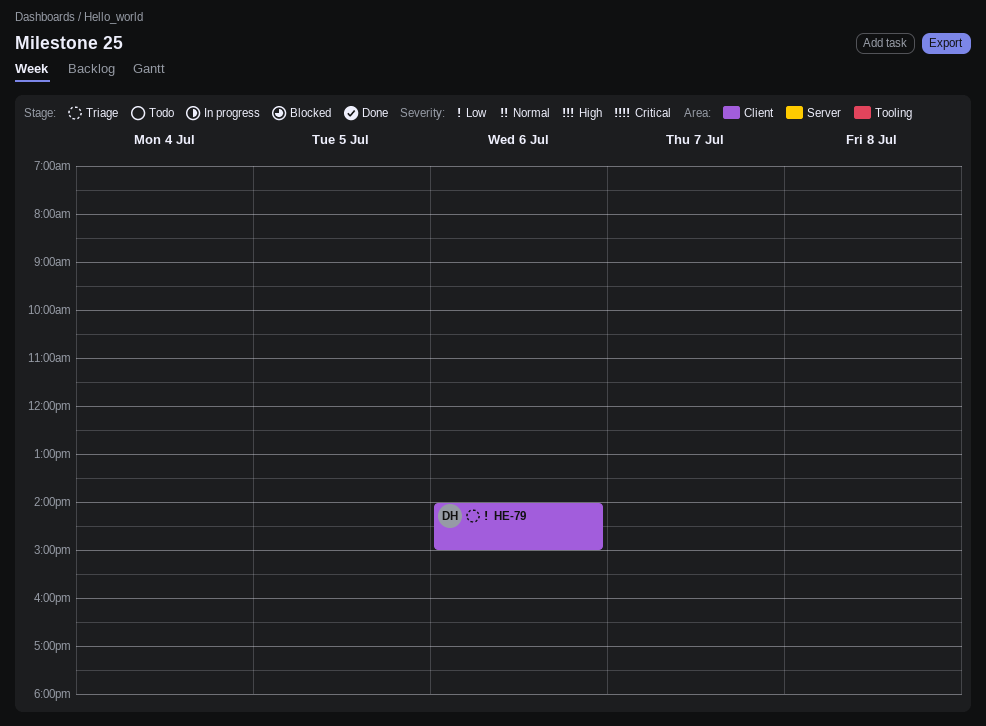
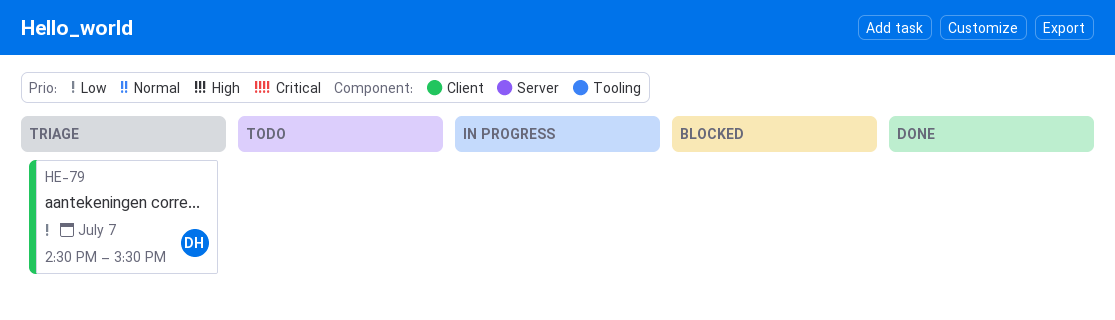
HE-79, day: Jul 6 -> Jul 7
HE-79, begins: 14:00 -> 14:30
HE-79, ends: 15:00 -> 15:30

